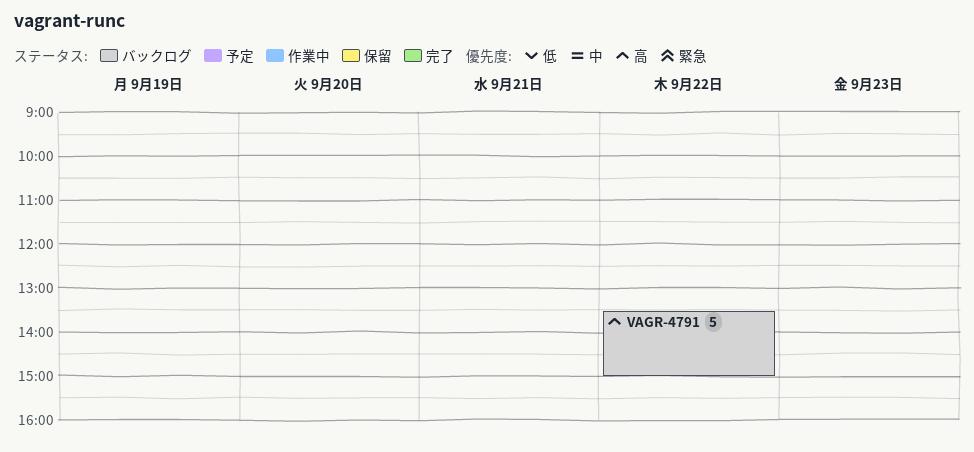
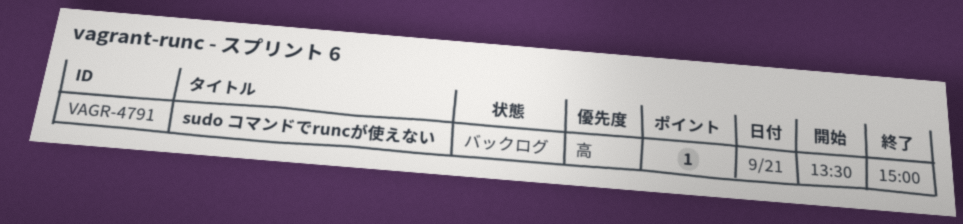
VAGR-4791, estimate: 5 -> 1
VAGR-4791, day: Sep 22 -> Sep 21

